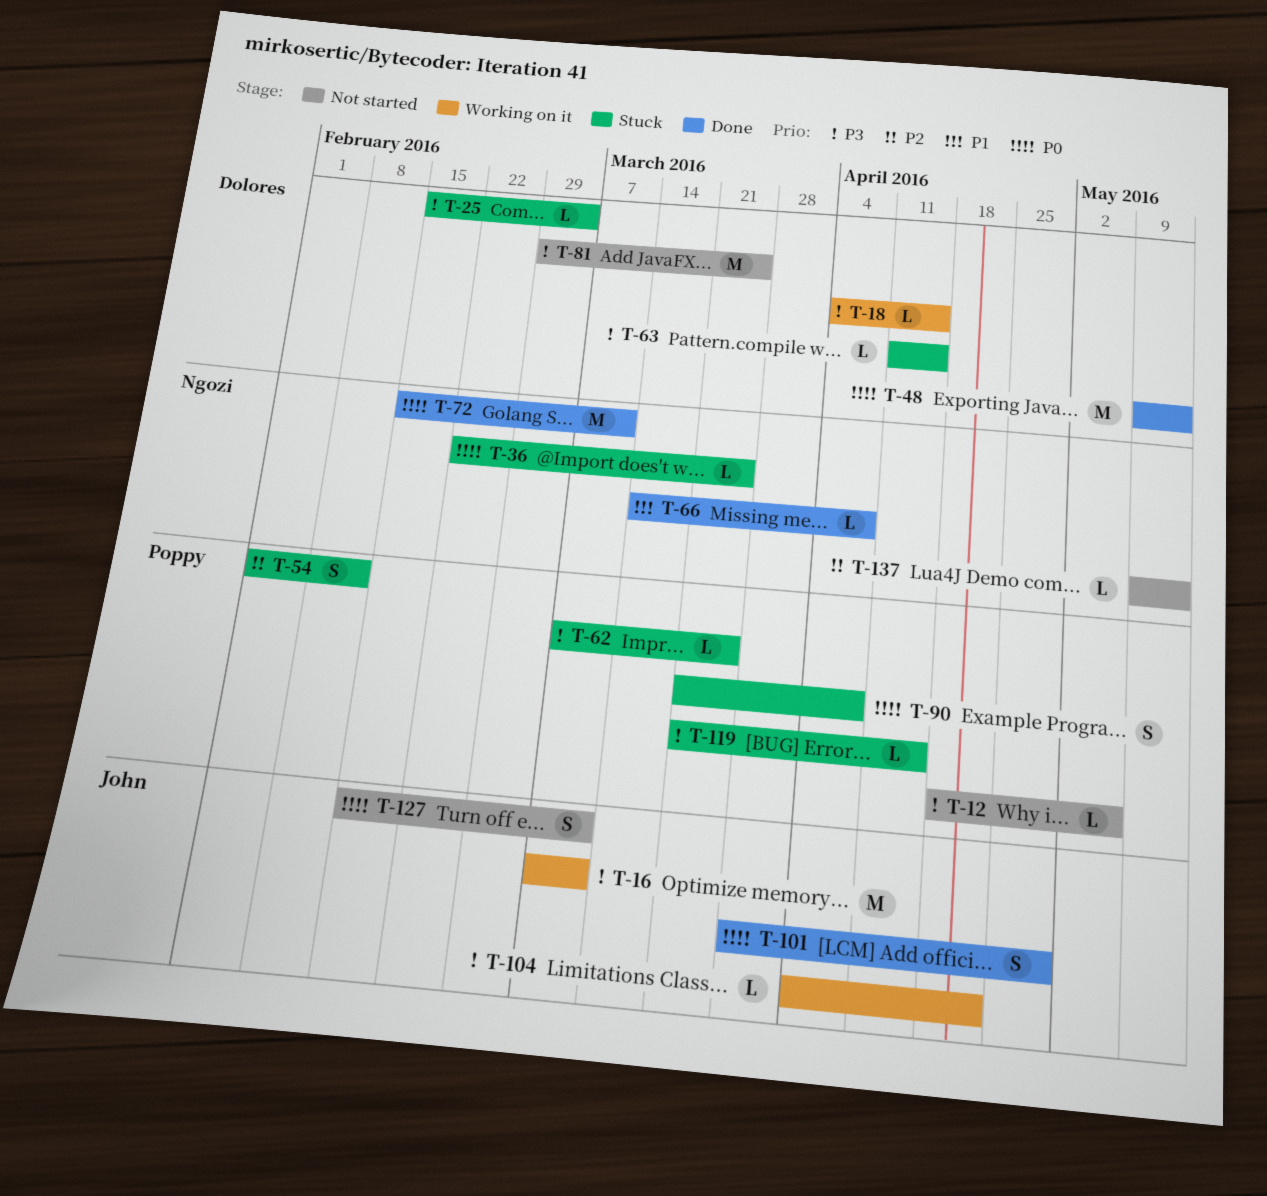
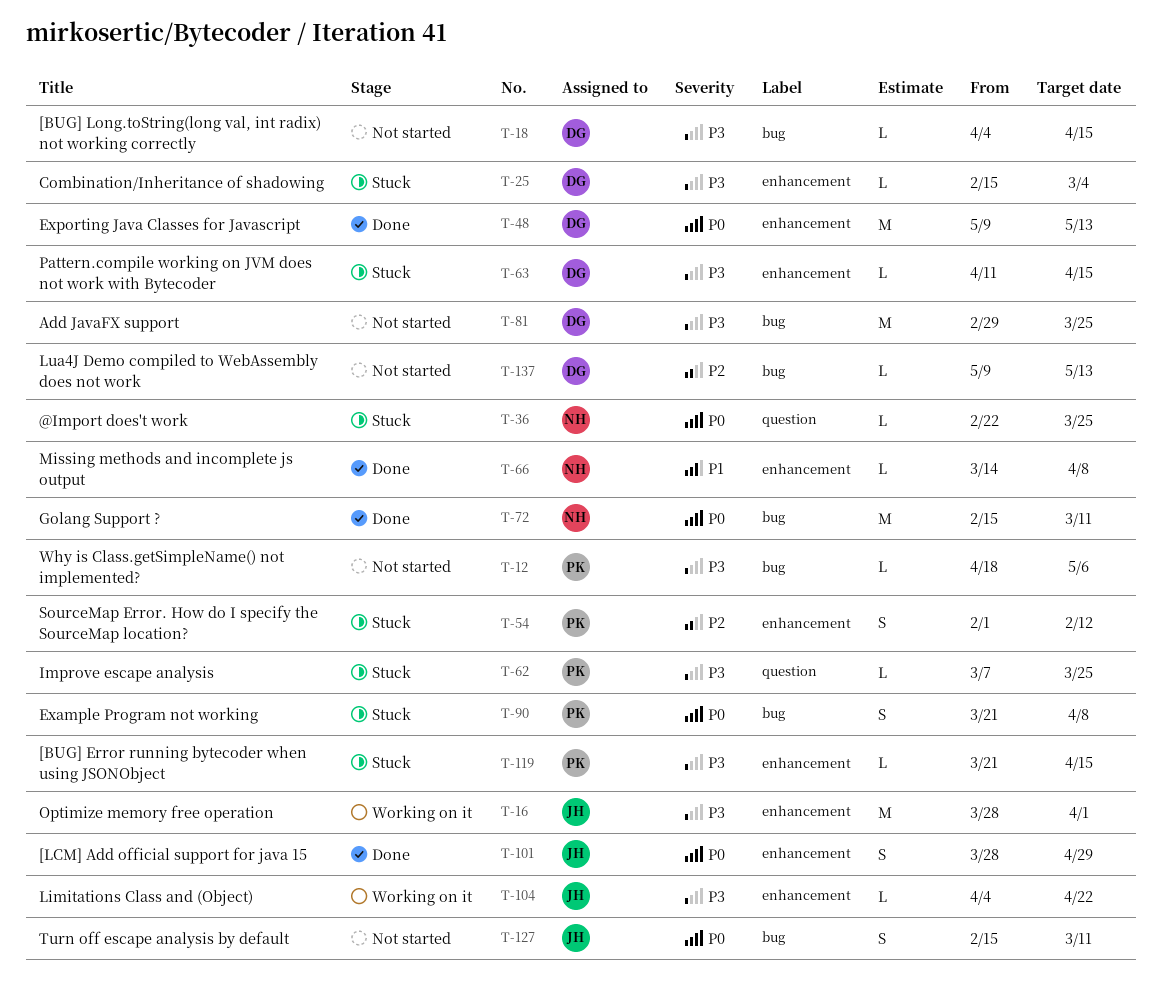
T-16, start: Mar 7 -> Mar 28
T-16, due: Mar 11 -> Apr 1
T-18, status: Working on it -> Not started
T-137, owner: Ngozi -> Dolores

